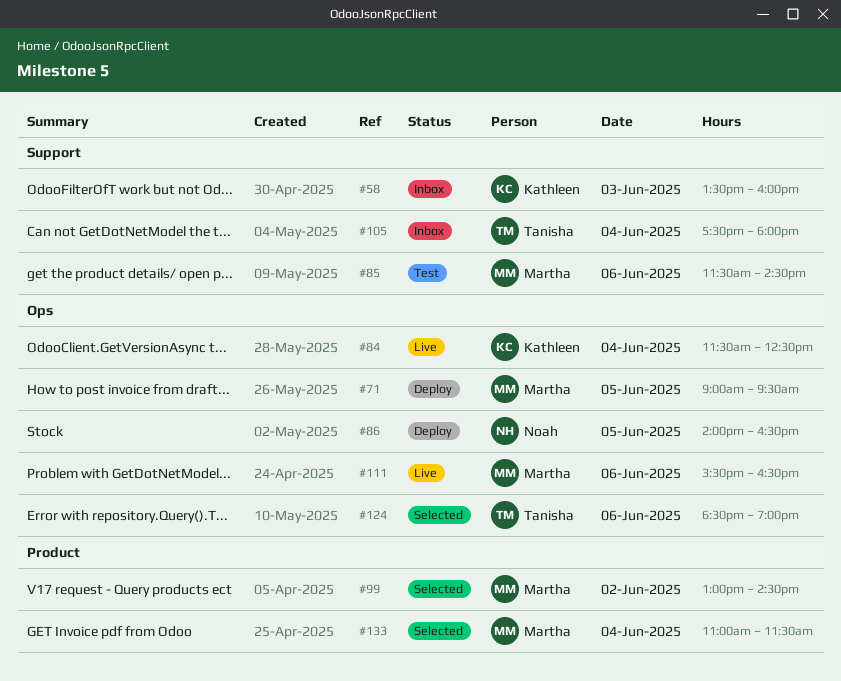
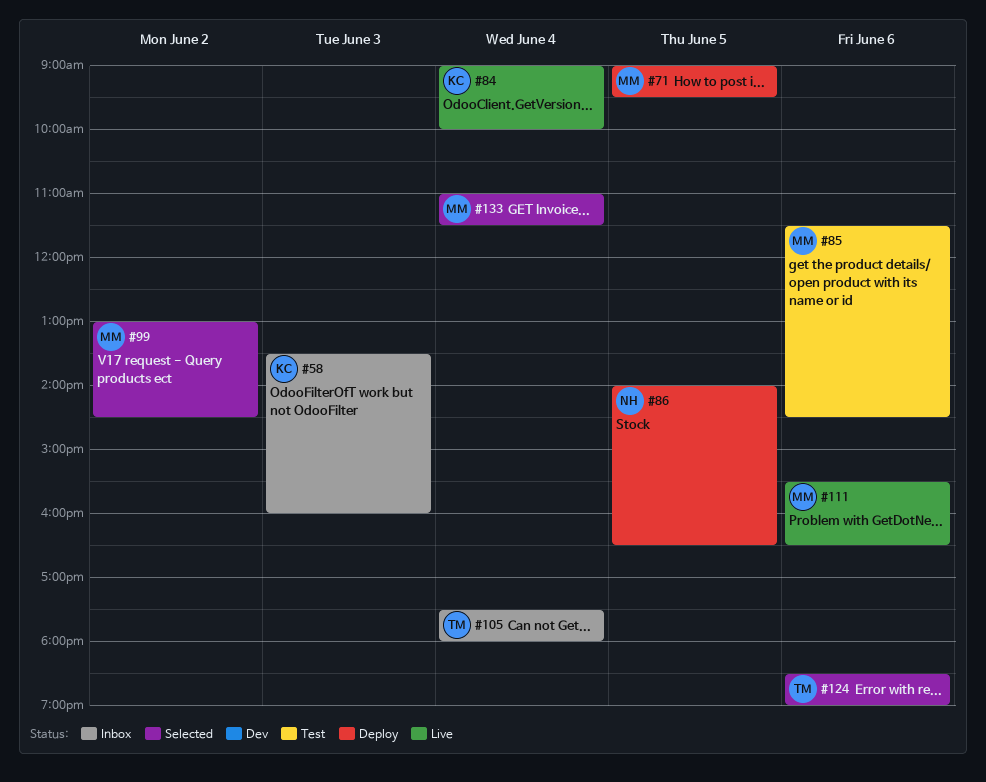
#84, begins: 11:30 -> 09:00
#84, ends: 12:30 -> 10:00

